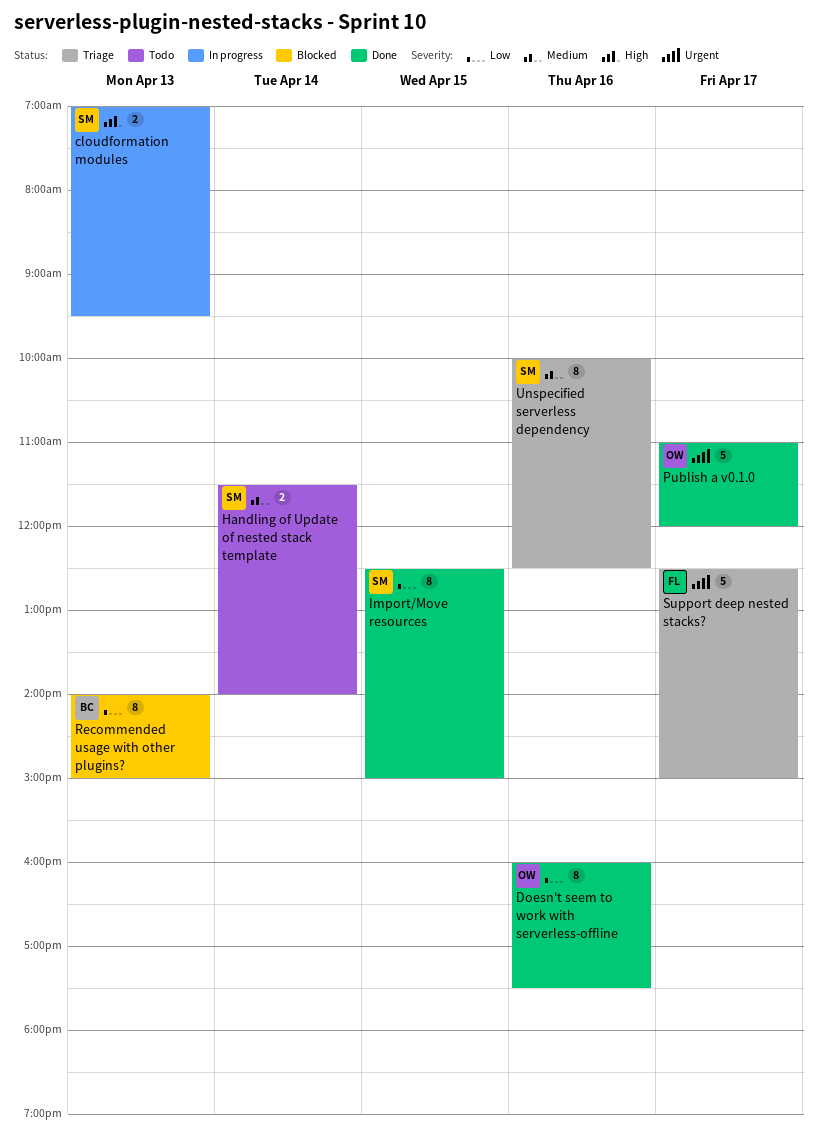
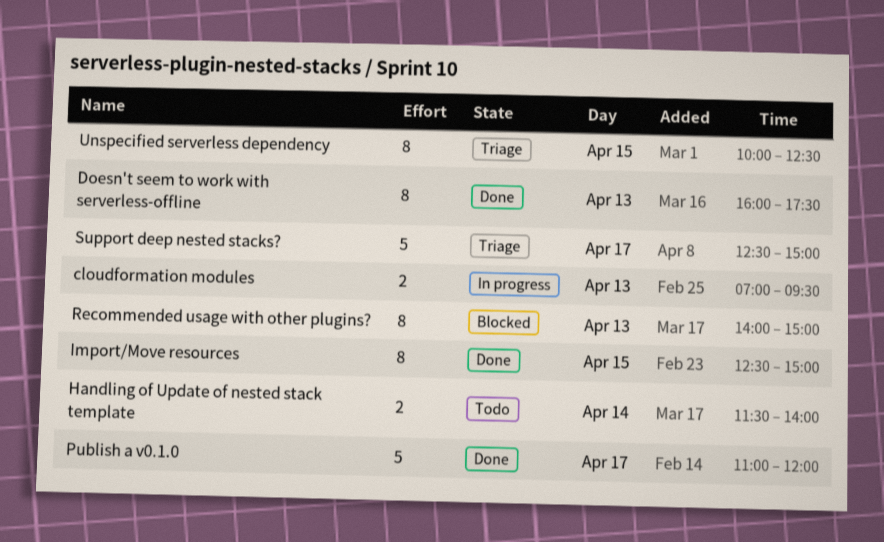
Doesn't seem to work with serverless-offline, day: Apr 16 -> Apr 13
Unspecified serverless dependency, day: Apr 16 -> Apr 15

